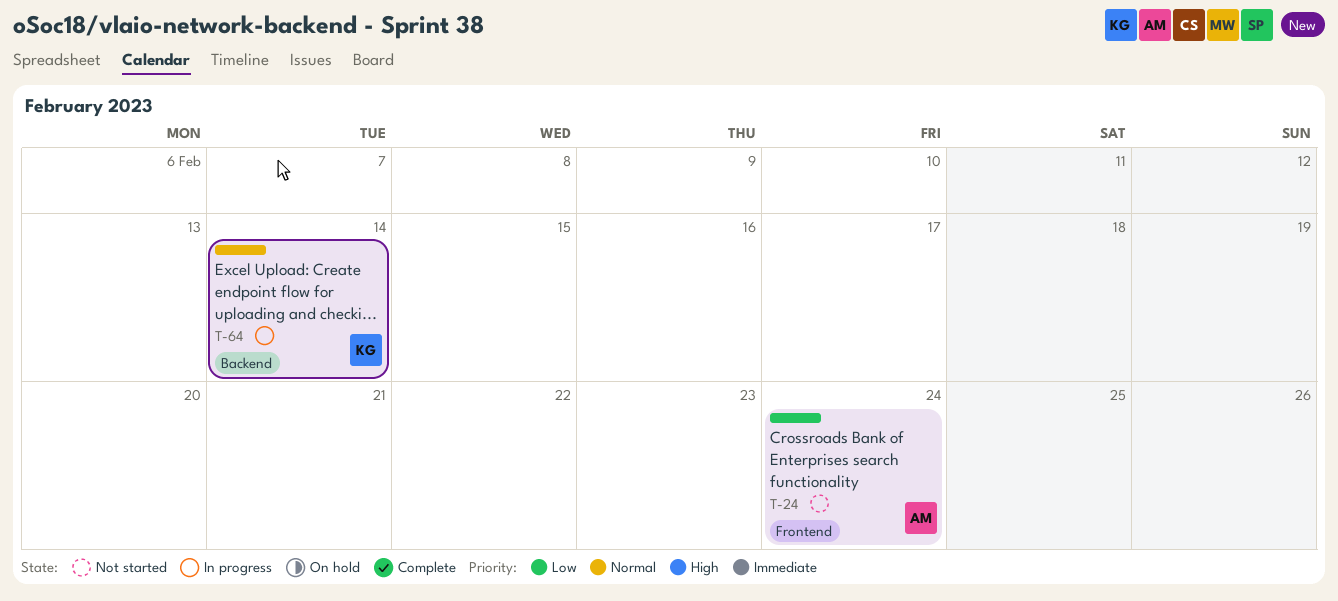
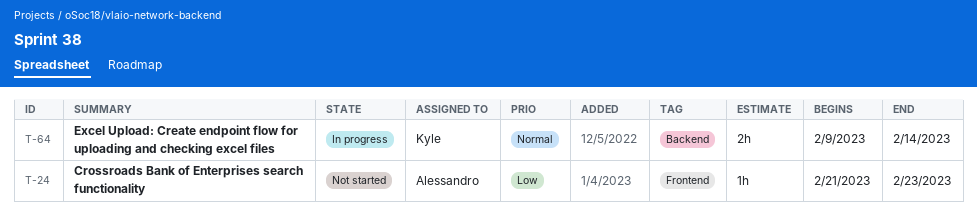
T-24, due: Feb 24 -> Feb 23

